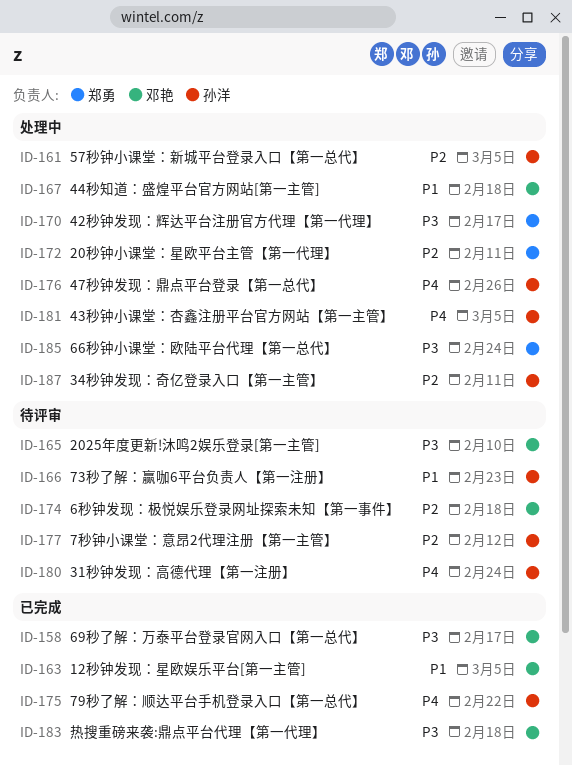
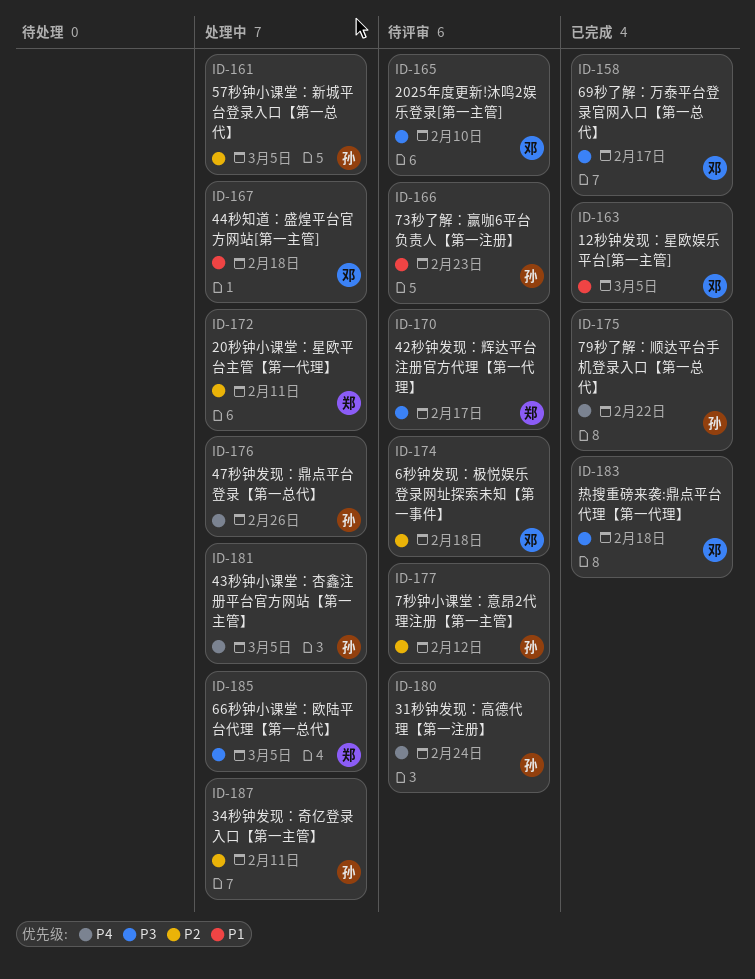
ID-170, status: 处理中 -> 待评审
ID-185, due: Feb 24 -> Mar 5

